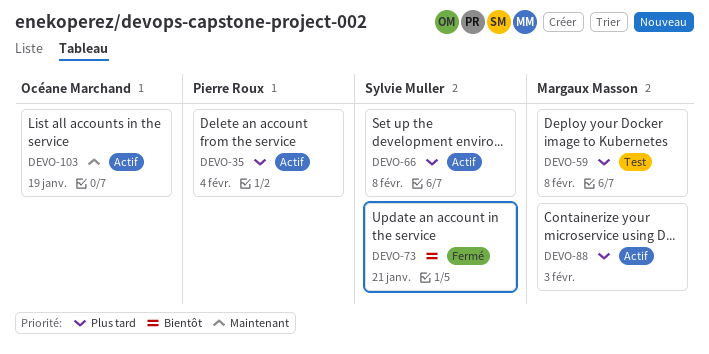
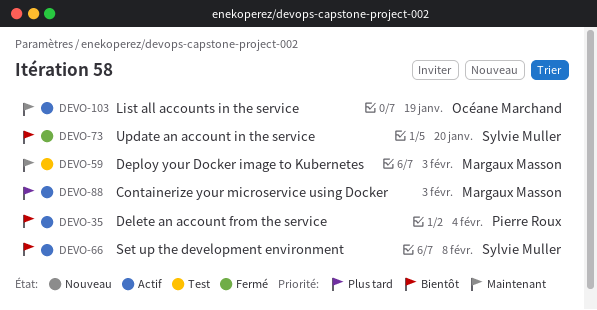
DEVO-35, priority: Plus tard -> Bientôt
DEVO-59, priority: Plus tard -> Maintenant
DEVO-59, due: Feb 8 -> Feb 3
DEVO-66, priority: Plus tard -> Bientôt
DEVO-73, due: Jan 21 -> Jan 20

